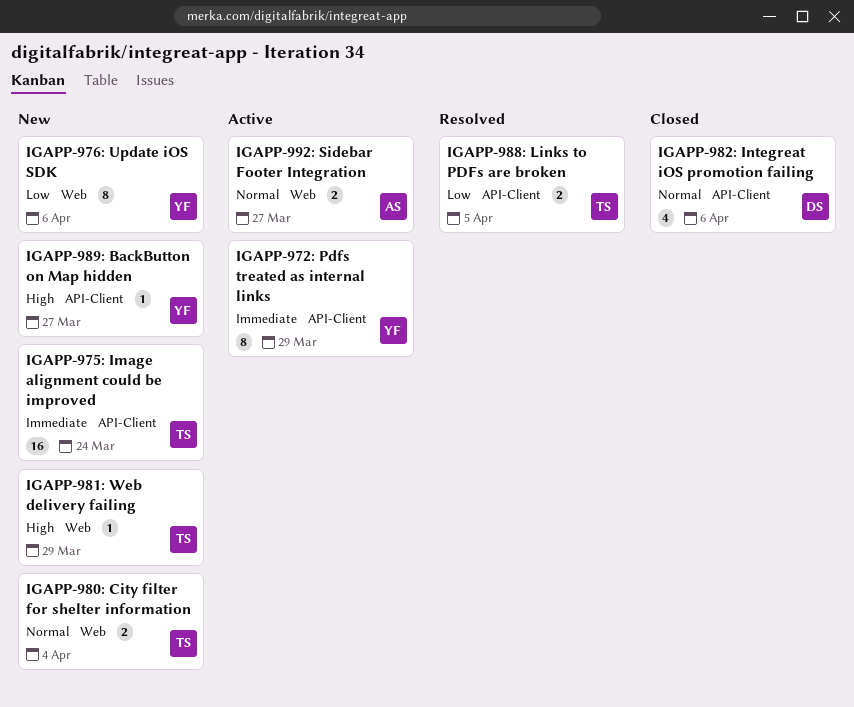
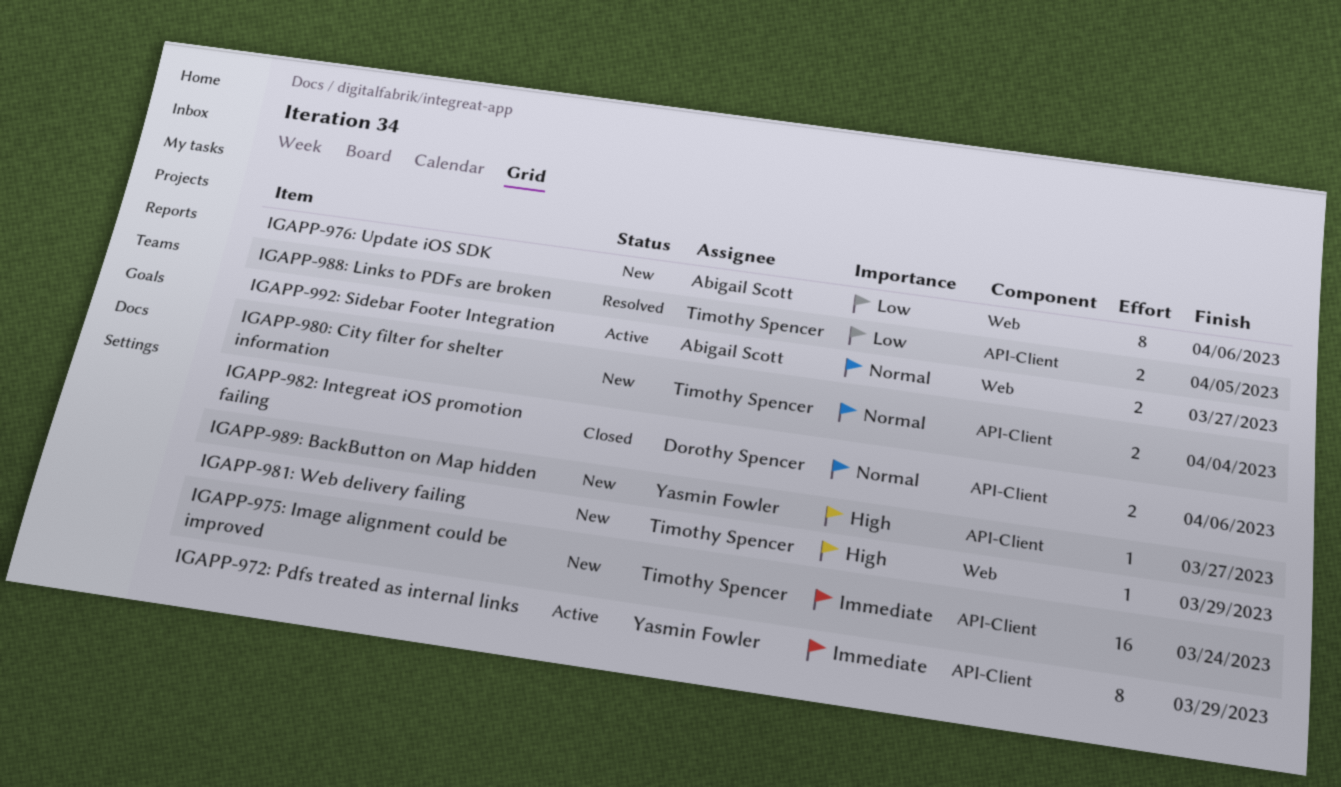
IGAPP-976: Update iOS SDK, owner: Yasmin Fowler -> Abigail Scott
IGAPP-980: City filter for shelter information, label: Web -> API-Client
IGAPP-982: Integreat iOS promotion failing, estimate: 4 -> 2

